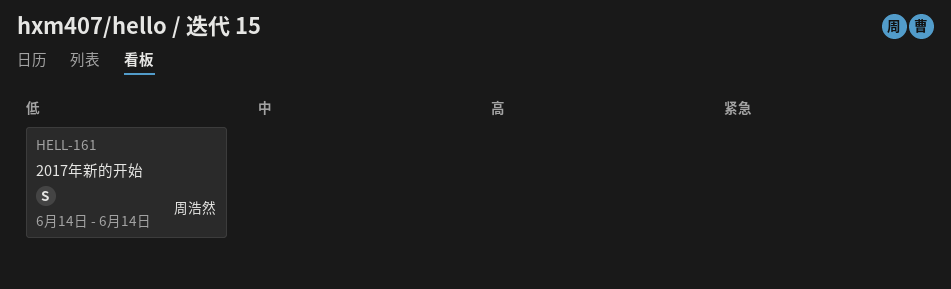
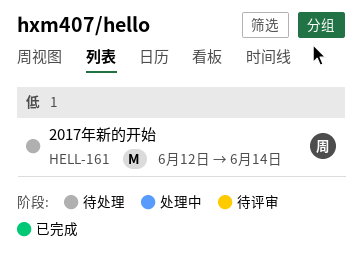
HELL-161, estimate: S -> M
HELL-161, start: Jun 14 -> Jun 12

